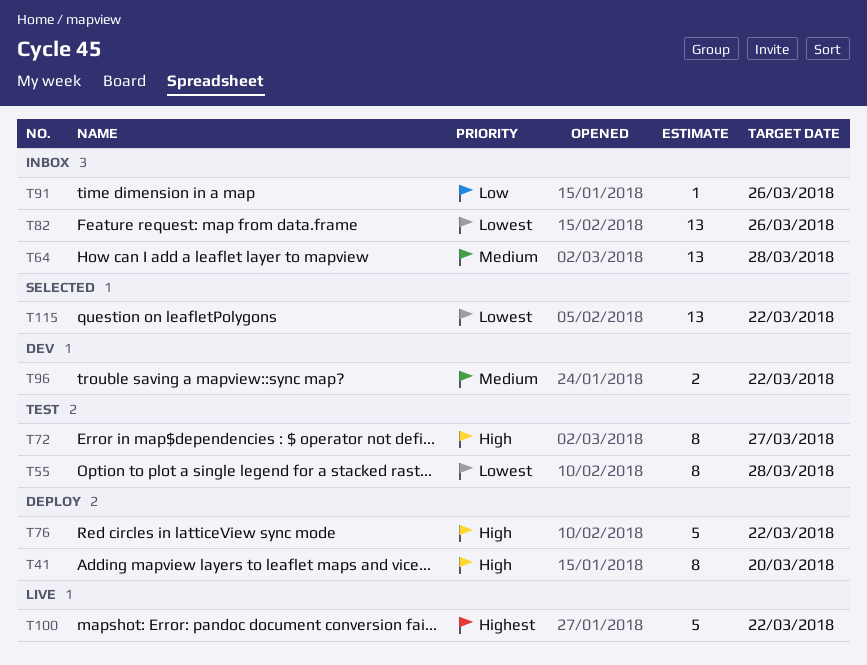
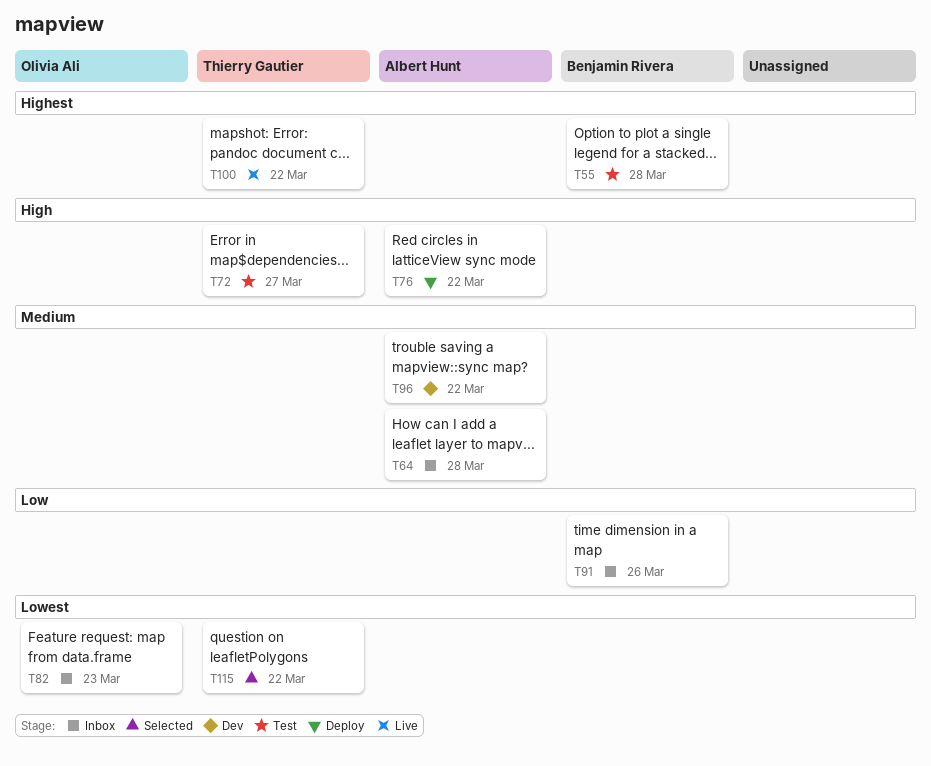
T41: present -> none
T55, priority: Lowest -> Highest
T82, due: Mar 26 -> Mar 23

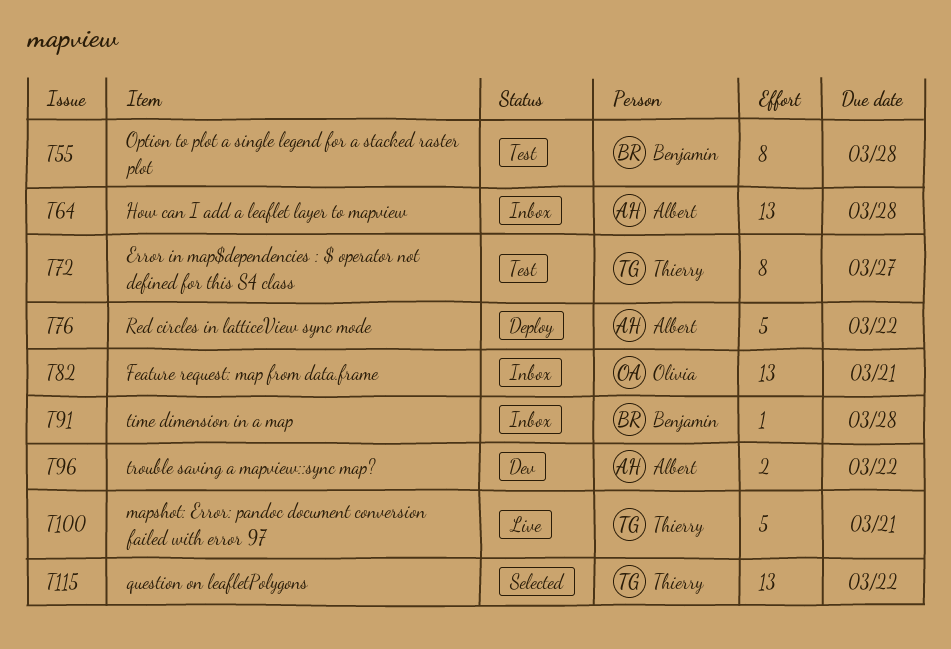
T82, due: Mar 23 -> Mar 21
T91, due: Mar 26 -> Mar 28
T100, due: Mar 22 -> Mar 21

